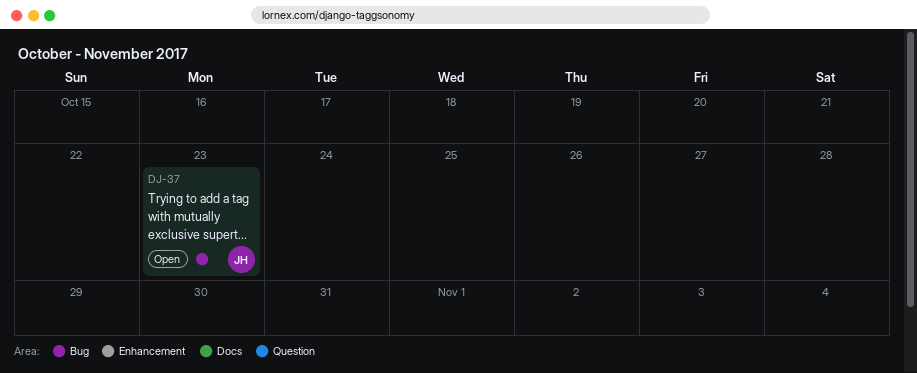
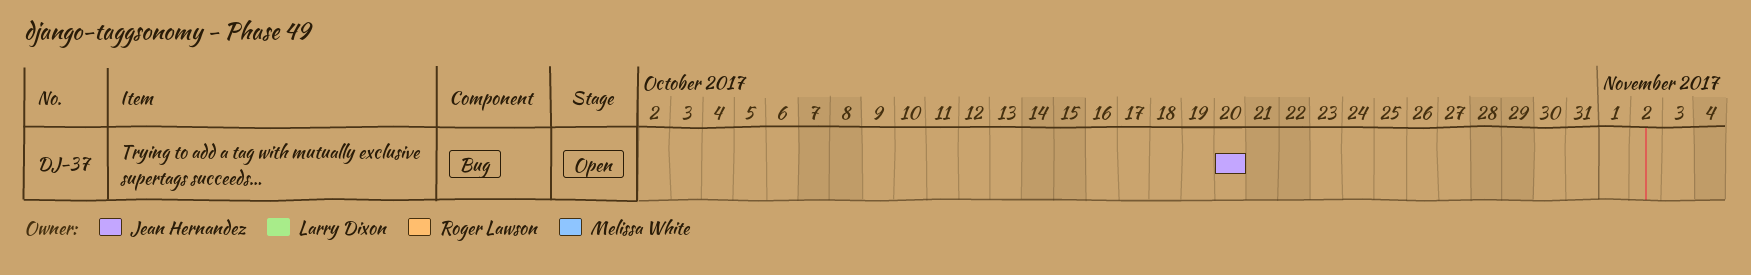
DJ-37, due: Oct 23 -> Oct 20

